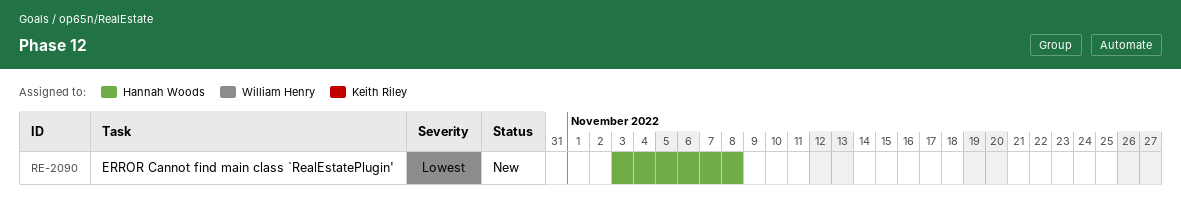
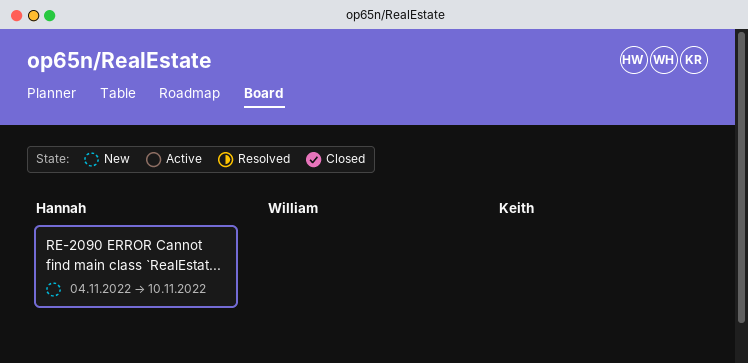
RE-2090, start: Nov 3 -> Nov 4
RE-2090, due: Nov 8 -> Nov 10

